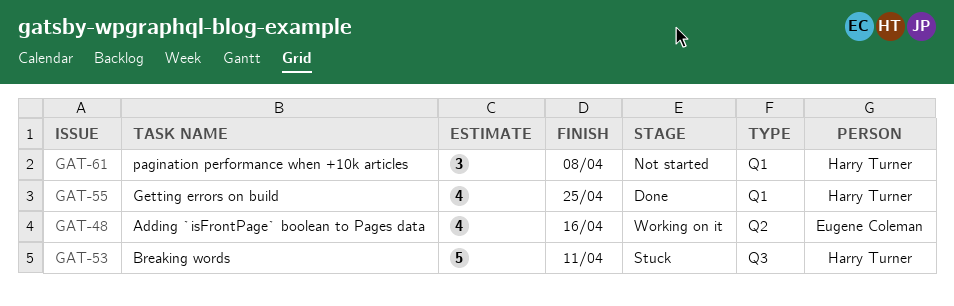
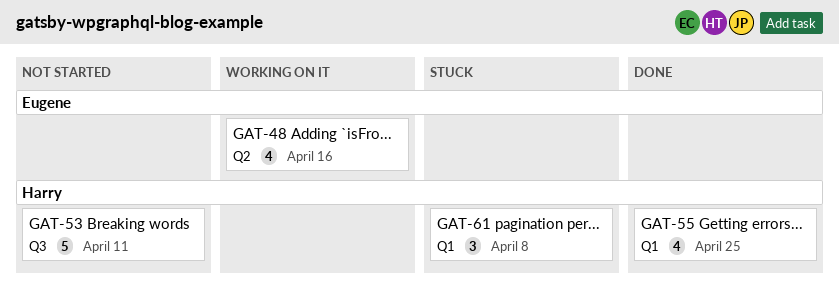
GAT-53, status: Stuck -> Not started
GAT-61, status: Not started -> Stuck

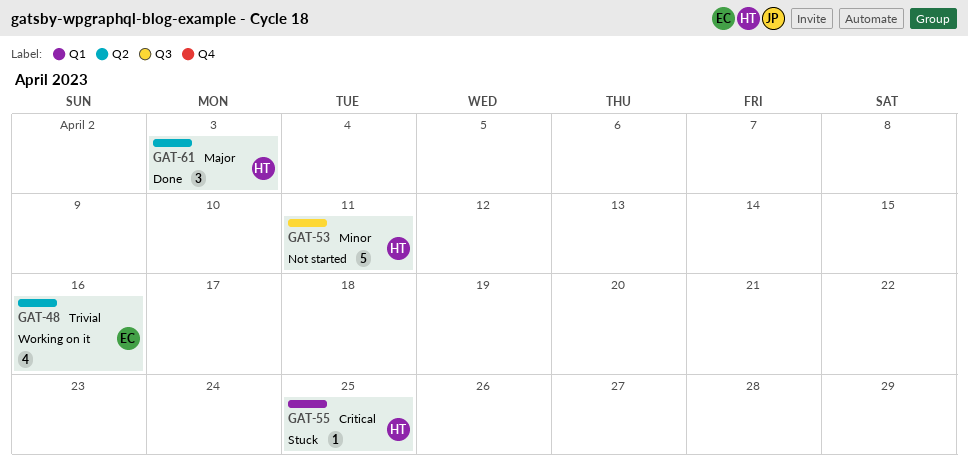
GAT-55, status: Done -> Stuck
GAT-55, estimate: 4 -> 1
GAT-61, status: Stuck -> Done
GAT-61, label: Q1 -> Q2
GAT-61, due: Apr 8 -> Apr 3

